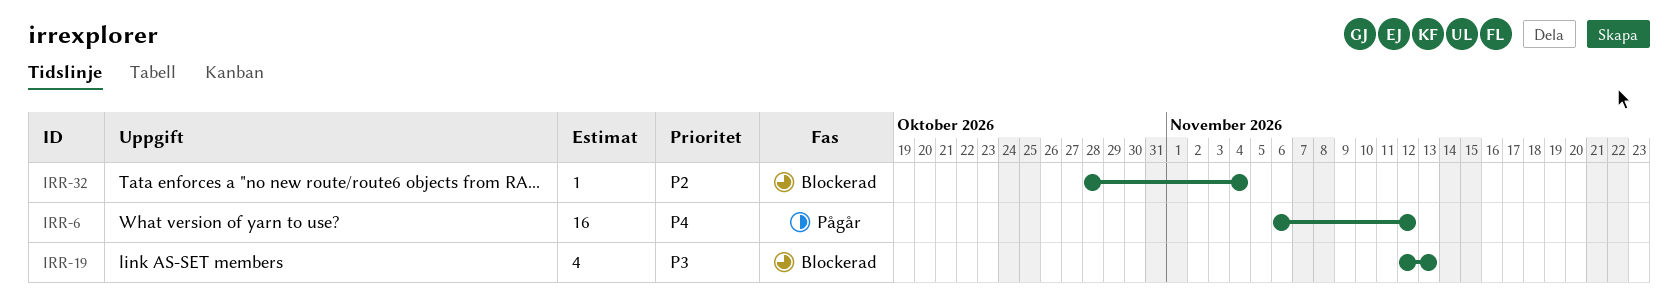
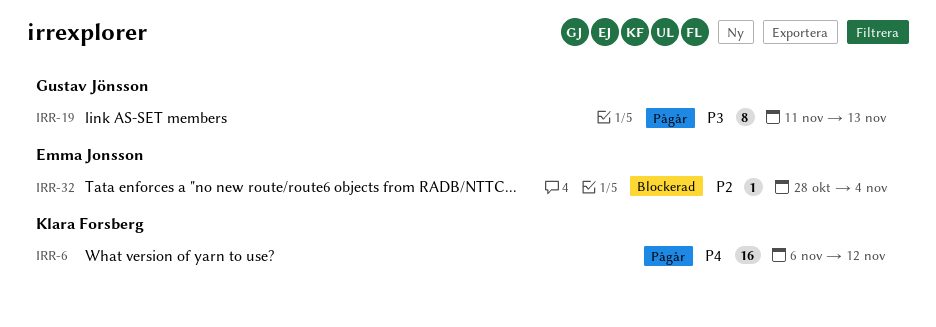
IRR-19, status: Blockerad -> Pågår
IRR-19, estimate: 4 -> 8
IRR-19, start: Nov 12 -> Nov 11

